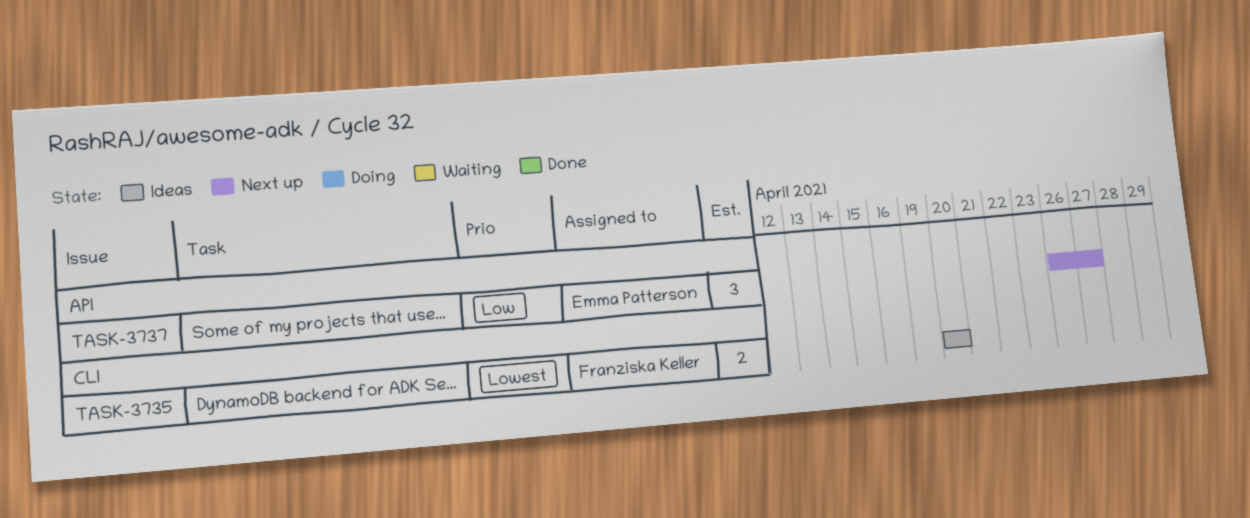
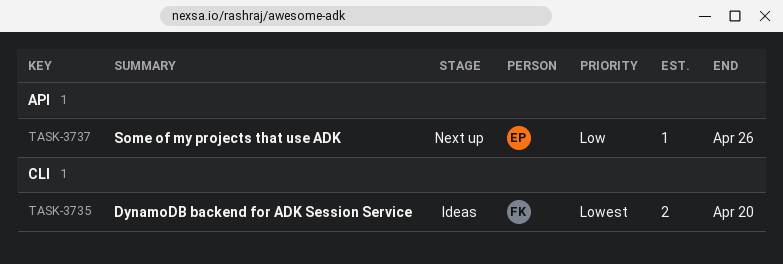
TASK-3737, estimate: 3 -> 1
TASK-3737, due: Apr 27 -> Apr 26

